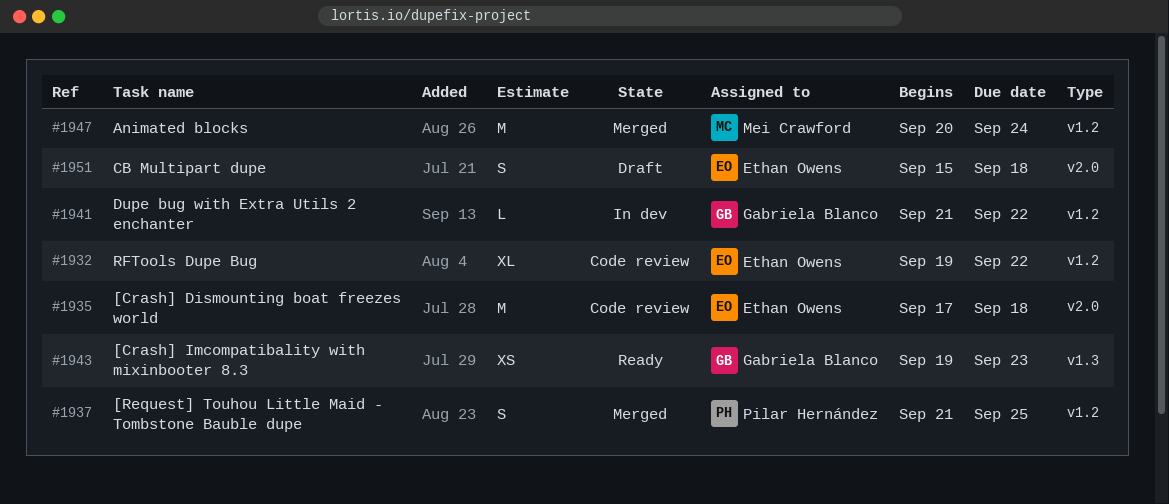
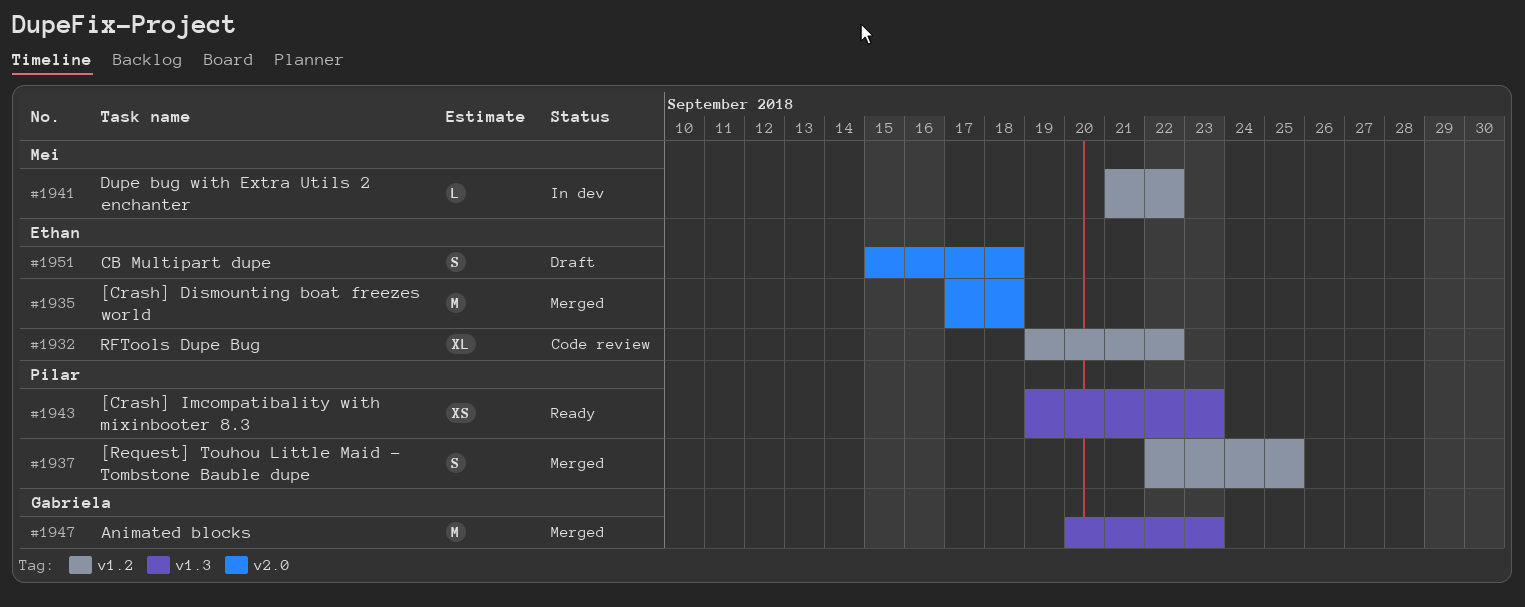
#1935, status: Code review -> Merged
#1937, start: Sep 21 -> Sep 22
#1941, owner: Gabriela Blanco -> Mei Crawford
#1943, owner: Gabriela Blanco -> Pilar Hernández
#1947, owner: Mei Crawford -> Gabriela Blanco
#1947, label: v1.2 -> v1.3
#1947, due: Sep 24 -> Sep 23

